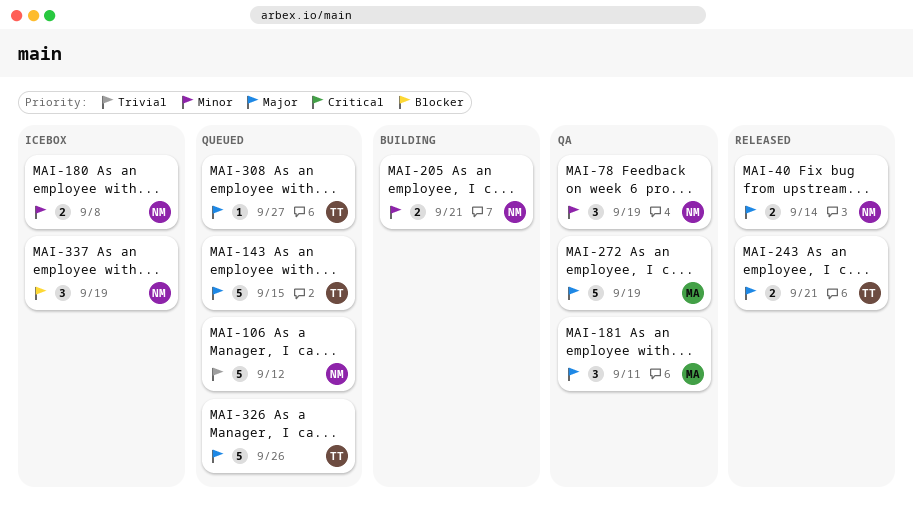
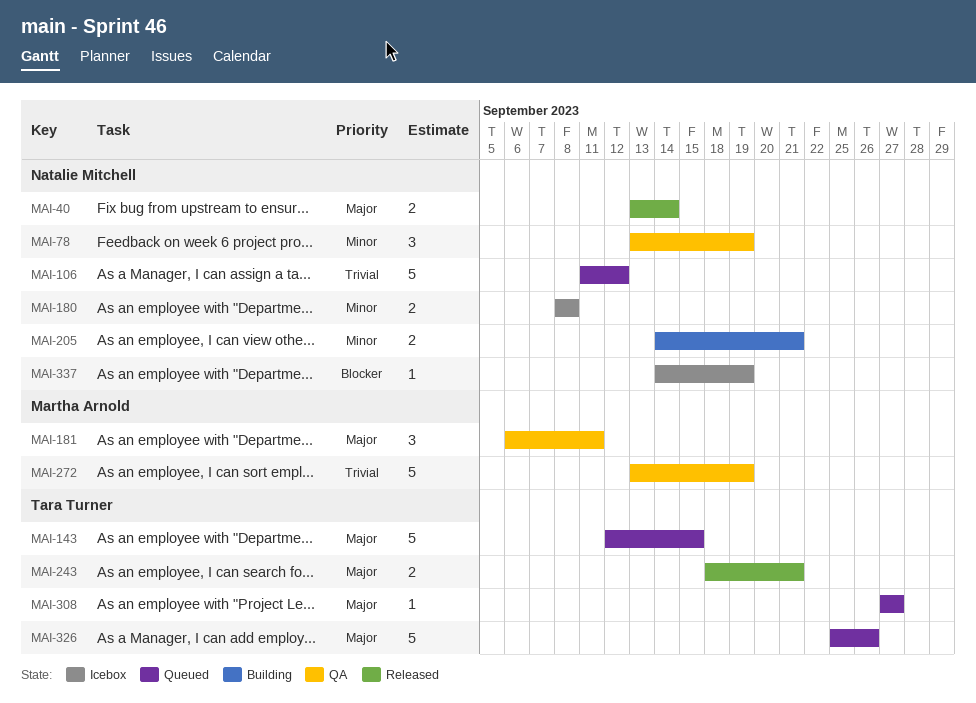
MAI-272, priority: Major -> Trivial
MAI-337, estimate: 3 -> 1

